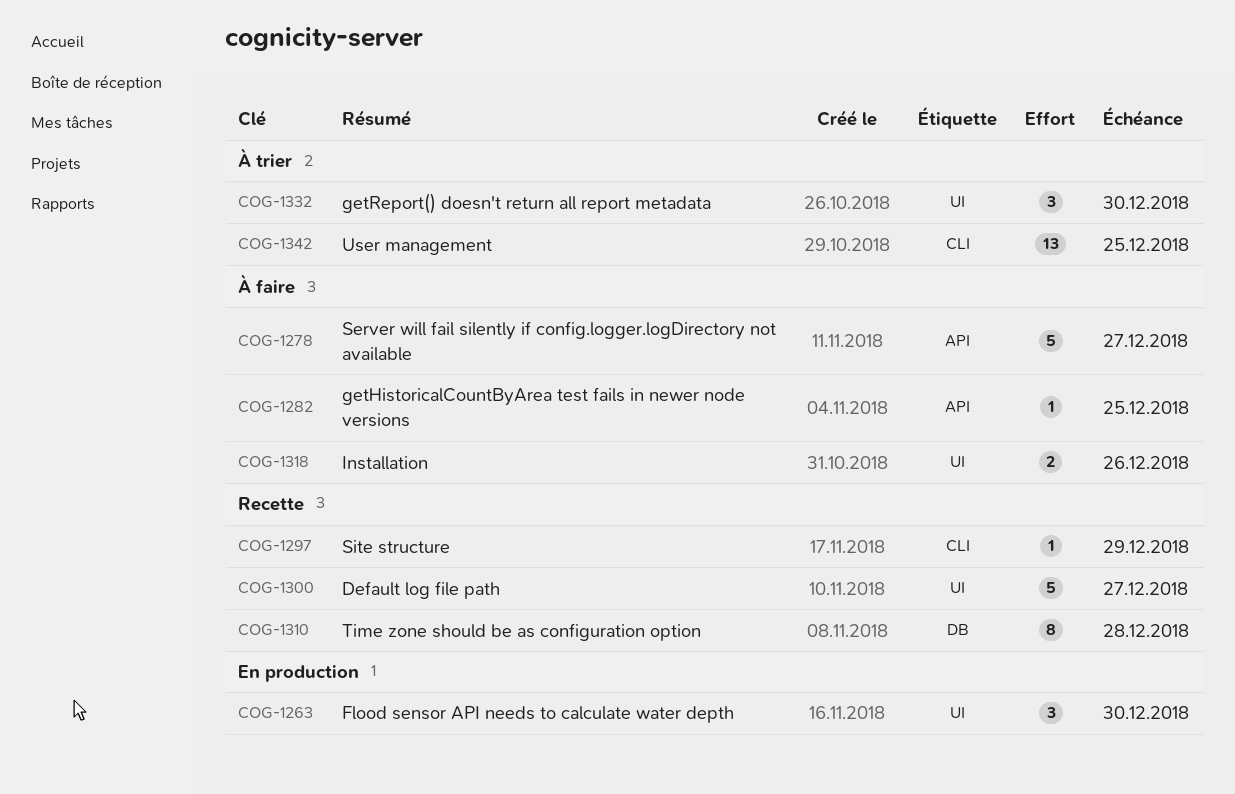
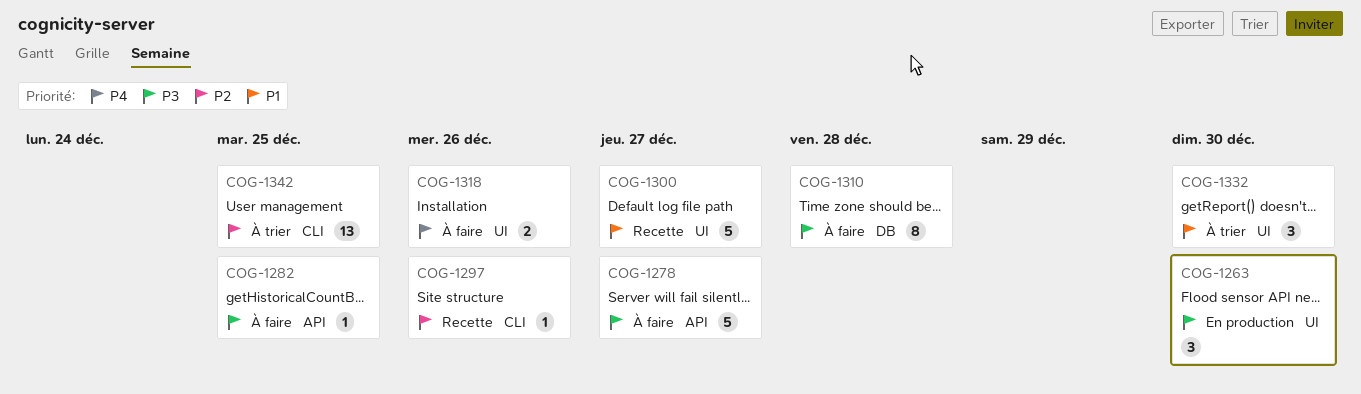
COG-1297, due: Dec 29 -> Dec 26
COG-1310, status: Recette -> À faire

